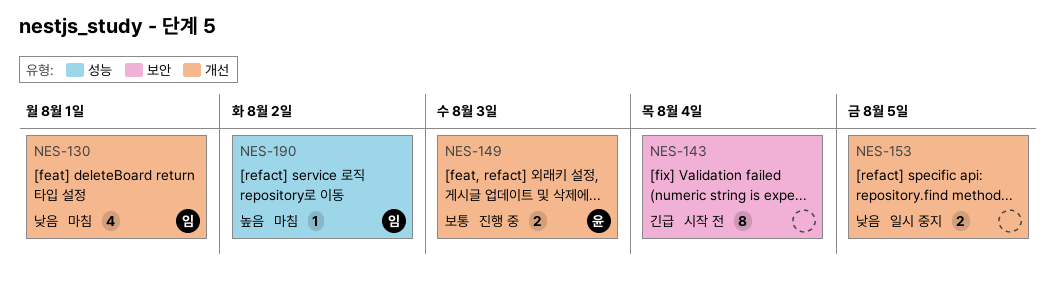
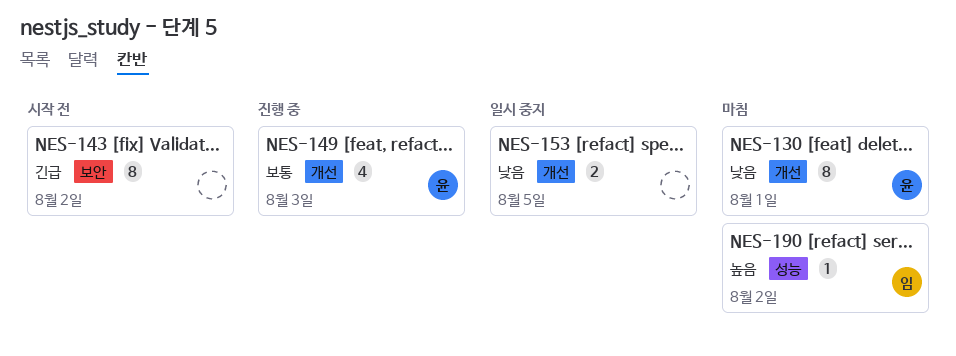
NES-130, owner: 임 -> 윤
NES-130, estimate: 4 -> 8
NES-143, due: Aug 4 -> Aug 2
NES-149, estimate: 2 -> 4

